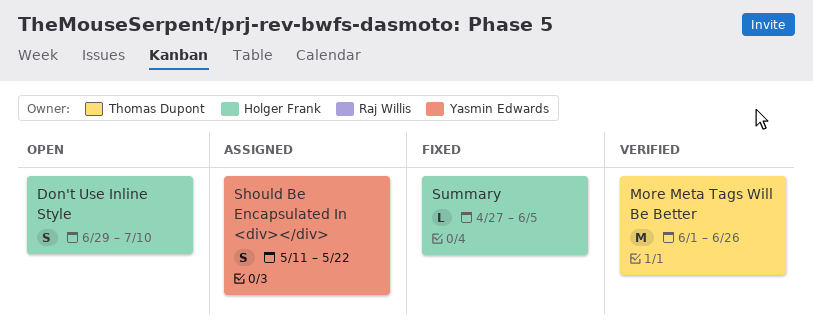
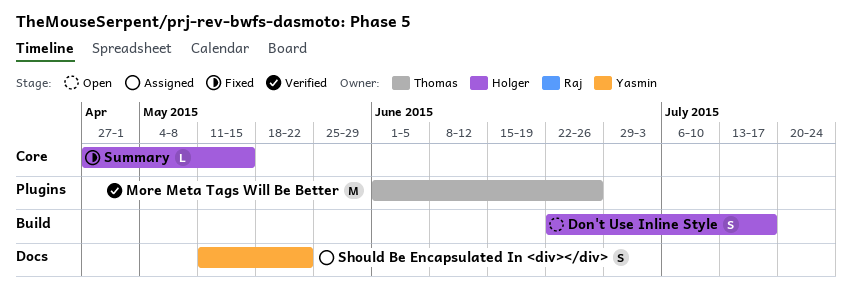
Don't Use Inline Style, start: Jun 29 -> Jun 22
Don't Use Inline Style, due: Jul 10 -> Jul 17
Summary, due: Jun 5 -> May 15

